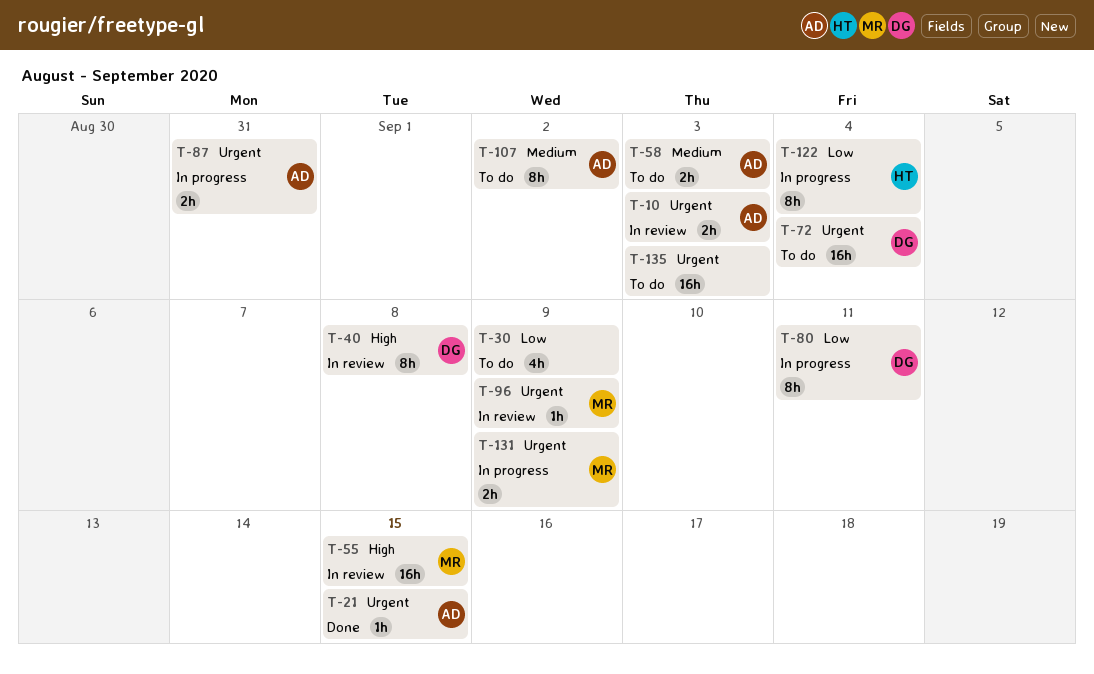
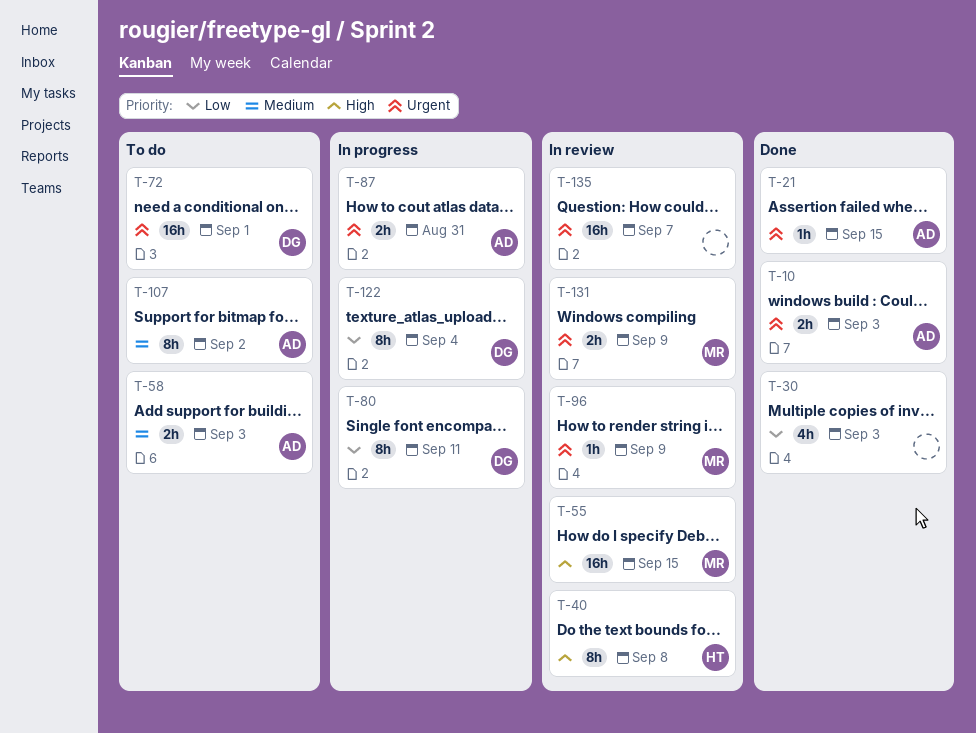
T-10, status: In review -> Done
T-30, status: To do -> Done
T-30, due: Sep 9 -> Sep 3
T-40, owner: DG -> HT
T-72, due: Sep 4 -> Sep 1
T-122, owner: HT -> DG
T-131, status: In progress -> In review
T-135, status: To do -> In review
T-135, due: Sep 3 -> Sep 7

